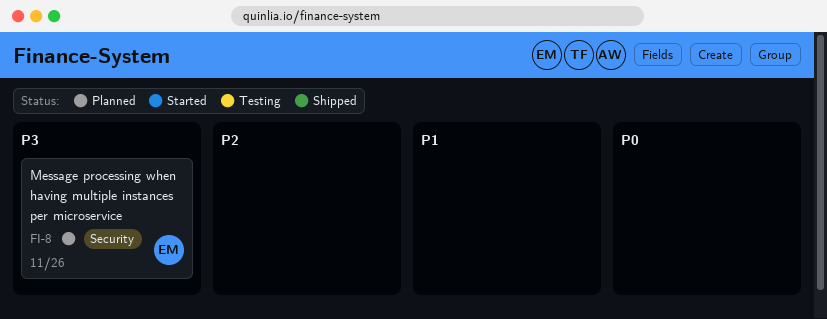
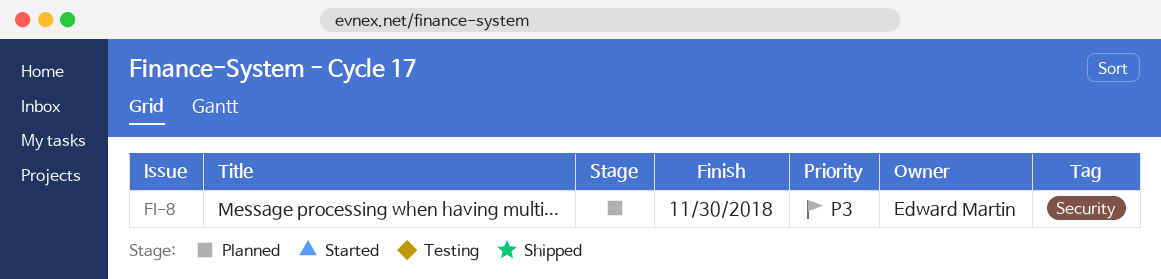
FI-8, due: Nov 26 -> Nov 30

